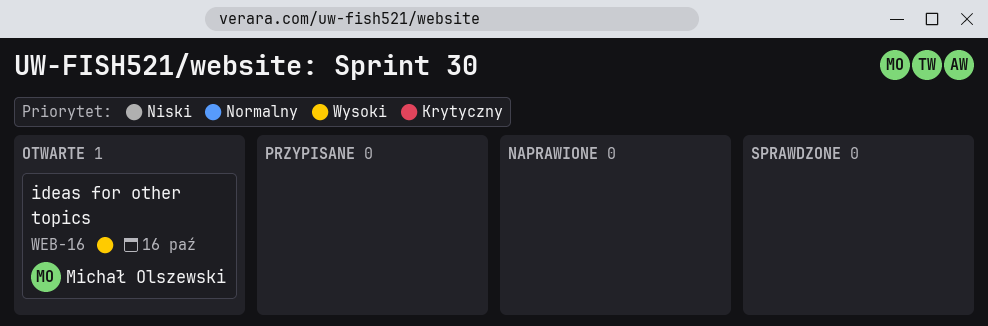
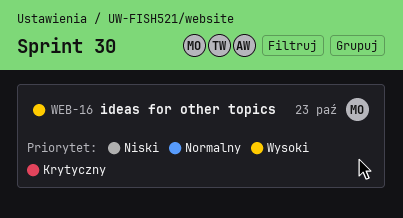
WEB-16, due: Oct 16 -> Oct 23

